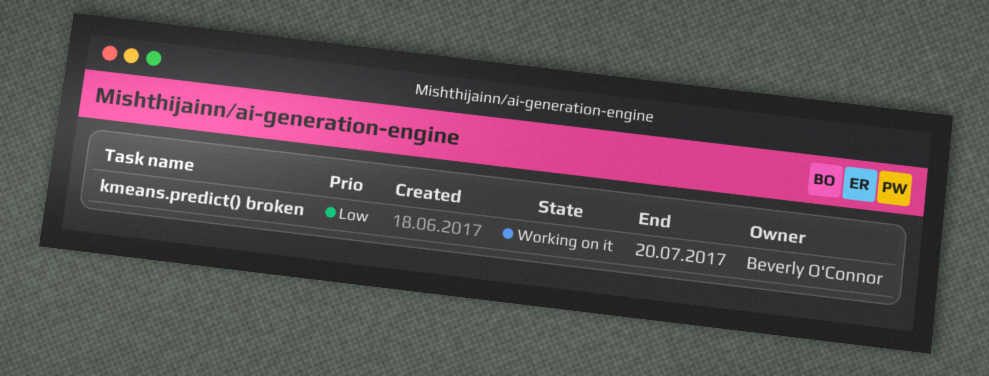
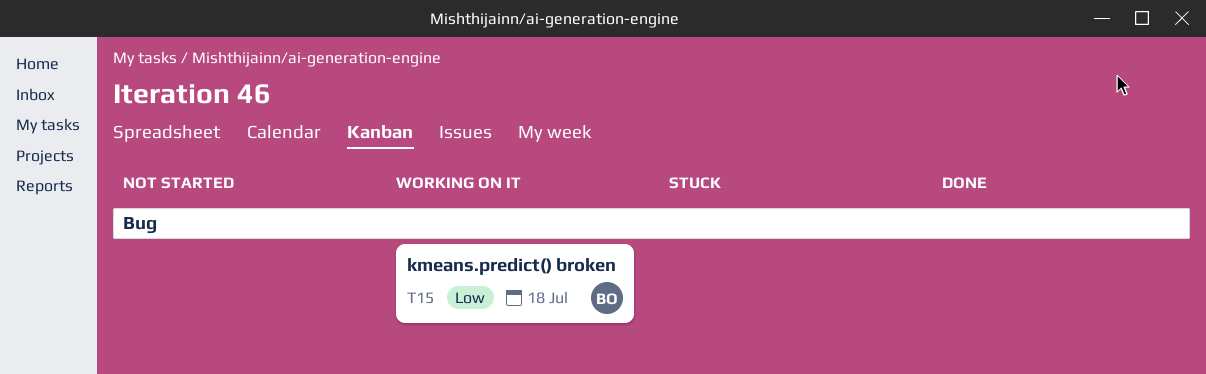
kmeans.predict() broken, due: Jul 20 -> Jul 18

